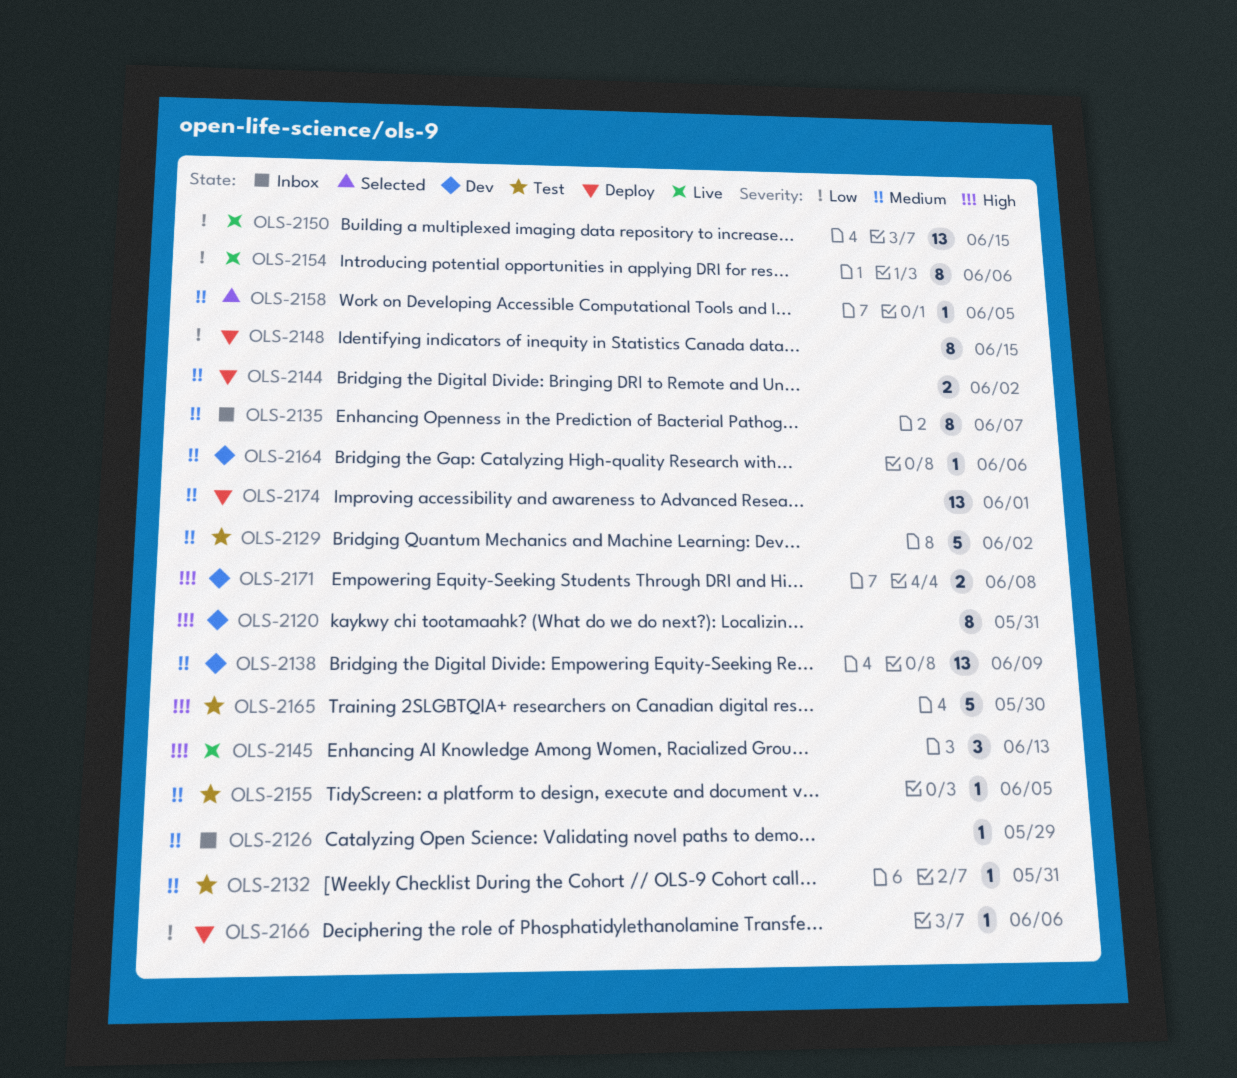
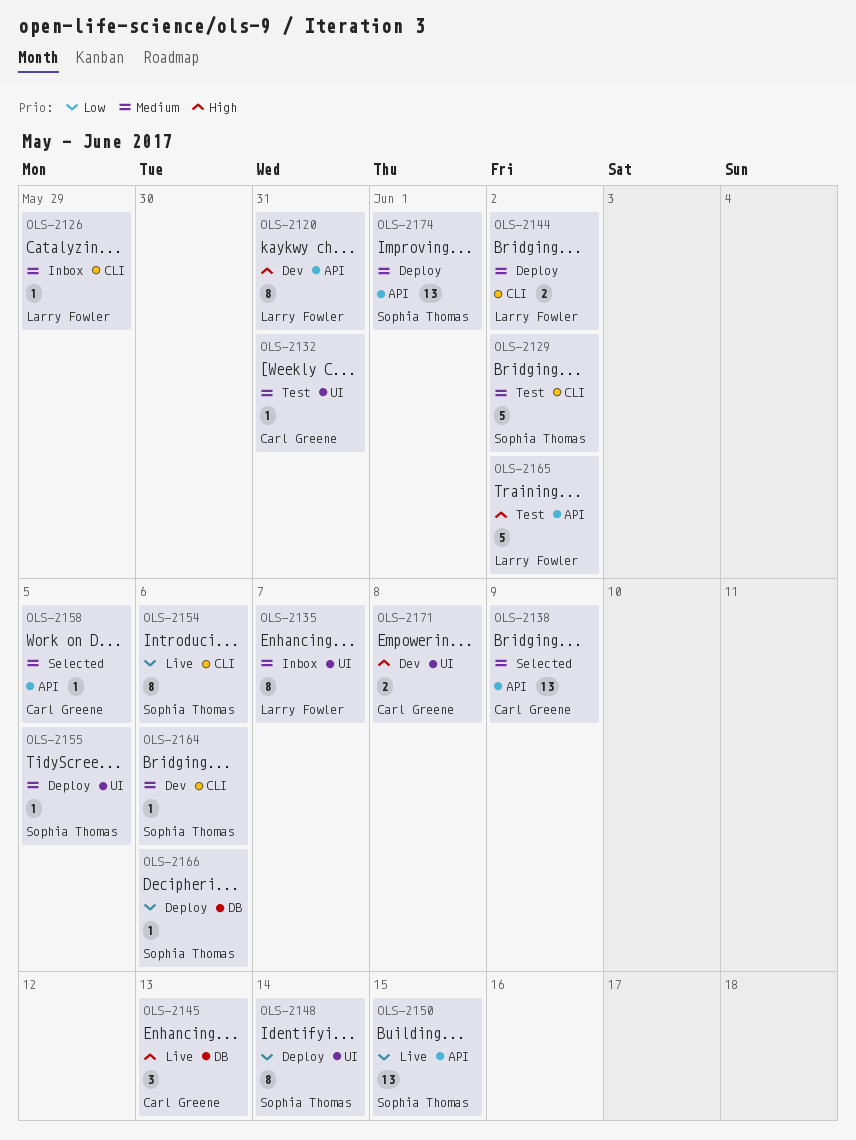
OLS-2138, status: Dev -> Selected
OLS-2148, due: Jun 15 -> Jun 14
OLS-2155, status: Test -> Deploy
OLS-2165, due: May 30 -> Jun 2

